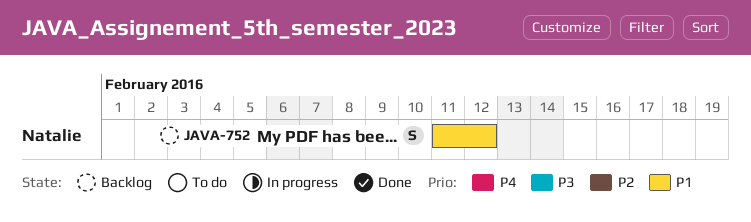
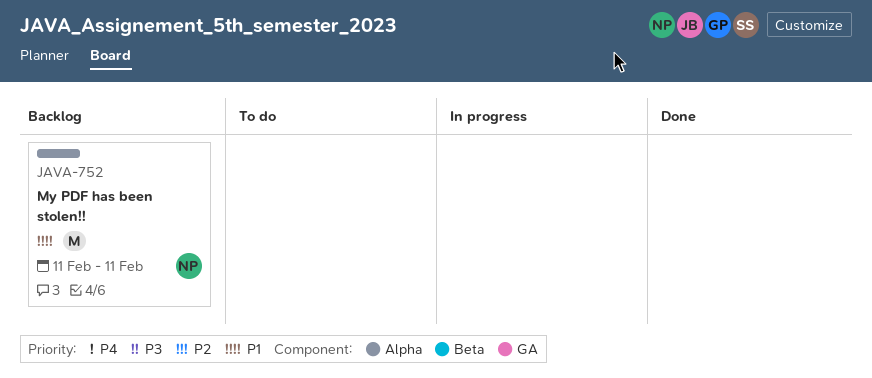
JAVA-752, estimate: S -> M
JAVA-752, due: Feb 12 -> Feb 11

